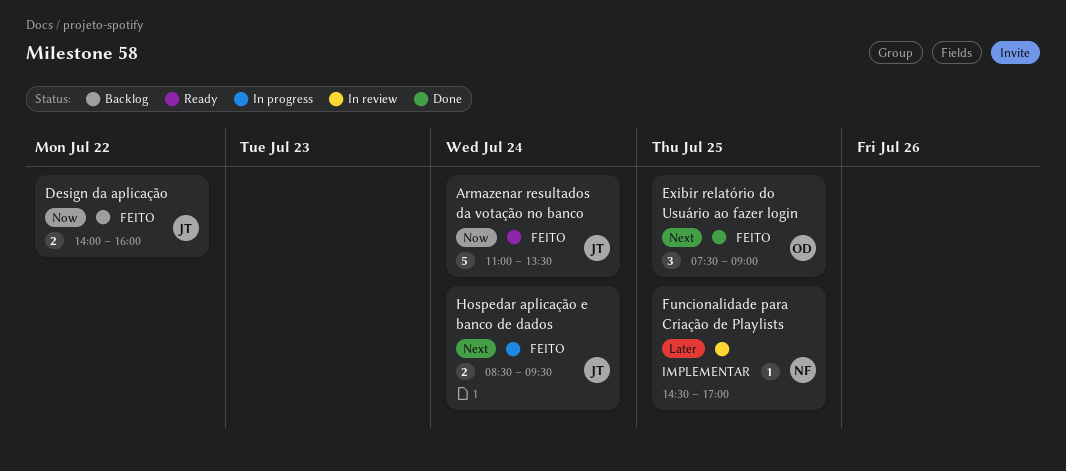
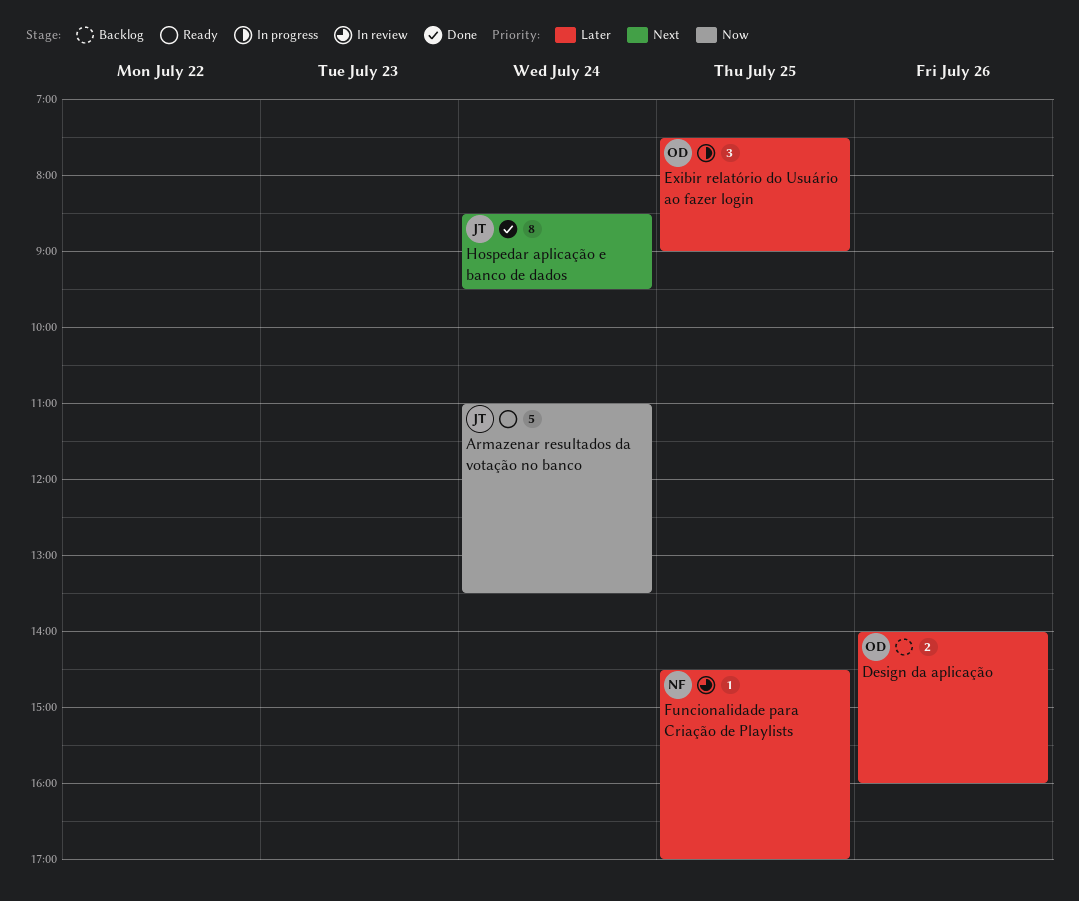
Design da aplicação, owner: JT -> OD
Design da aplicação, priority: Now -> Later
Design da aplicação, day: Jul 22 -> Jul 26
Exibir relatório do Usuário ao fazer login, status: Done -> In progress
Exibir relatório do Usuário ao fazer login, priority: Next -> Later
Hospedar aplicação e banco de dados, status: In progress -> Done
Hospedar aplicação e banco de dados, estimate: 2 -> 8

